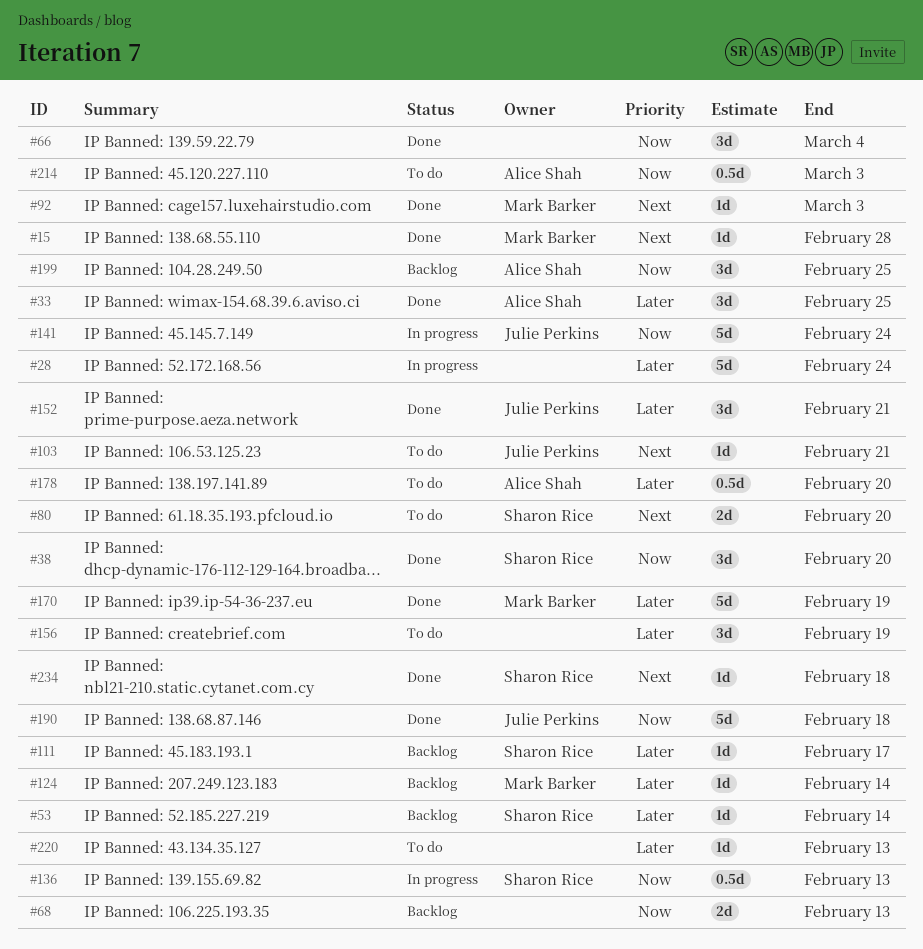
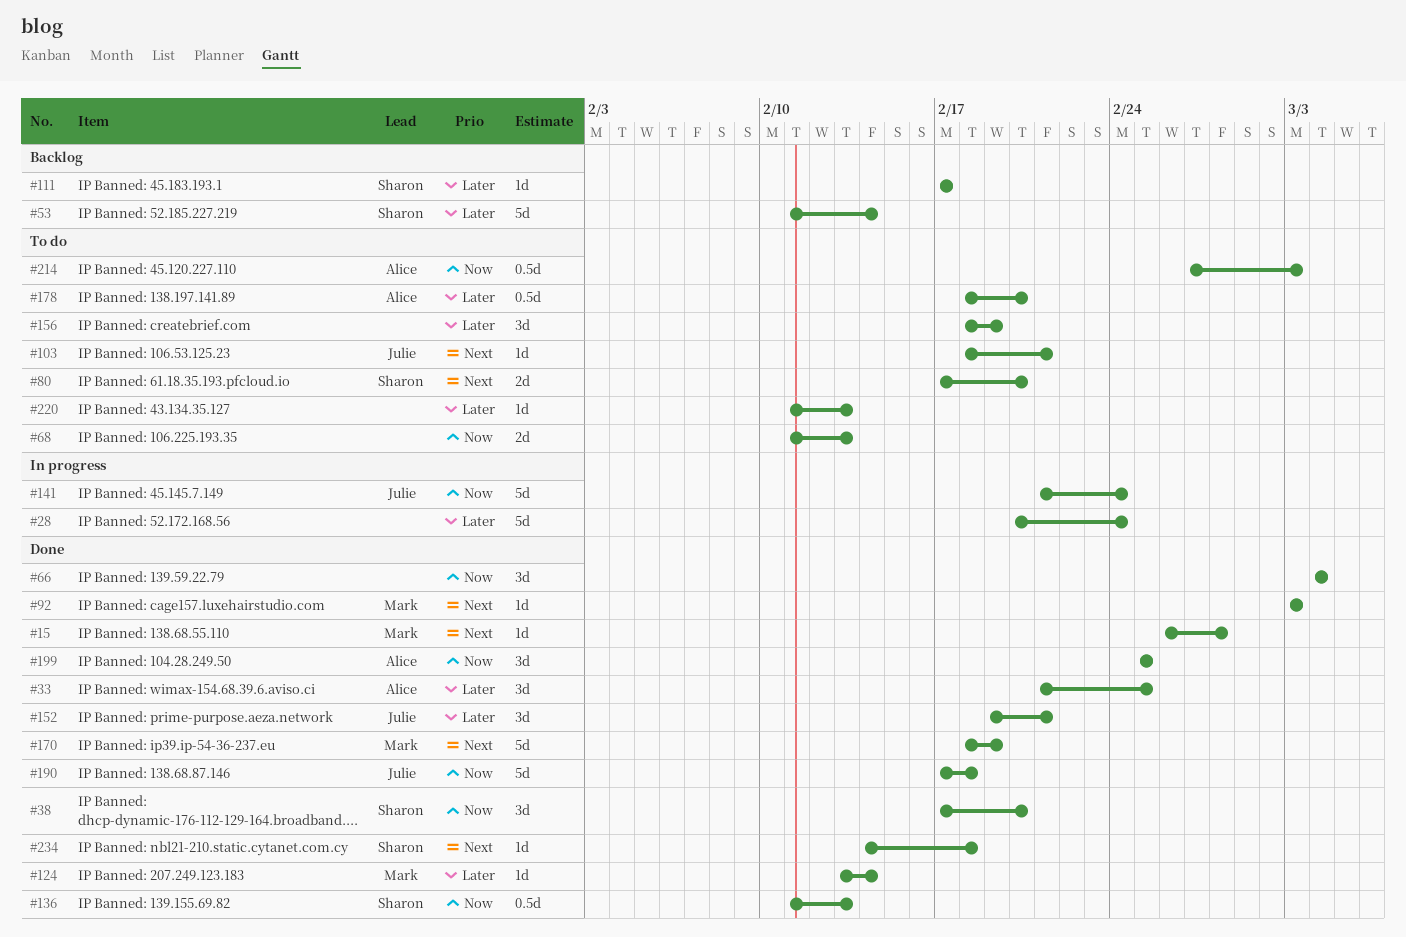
#53, estimate: 1d -> 5d
#68, status: Backlog -> To do
#124, status: Backlog -> Done
#136, status: In progress -> Done
#170, priority: Later -> Next
#199, status: Backlog -> Done

